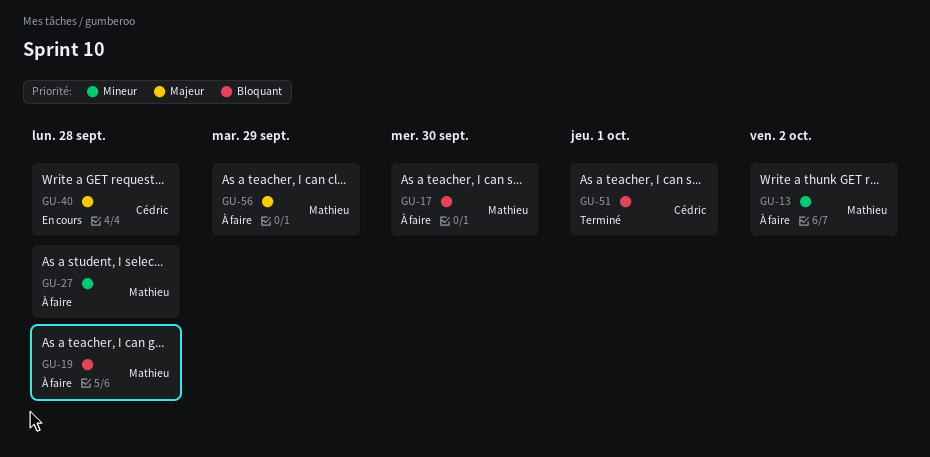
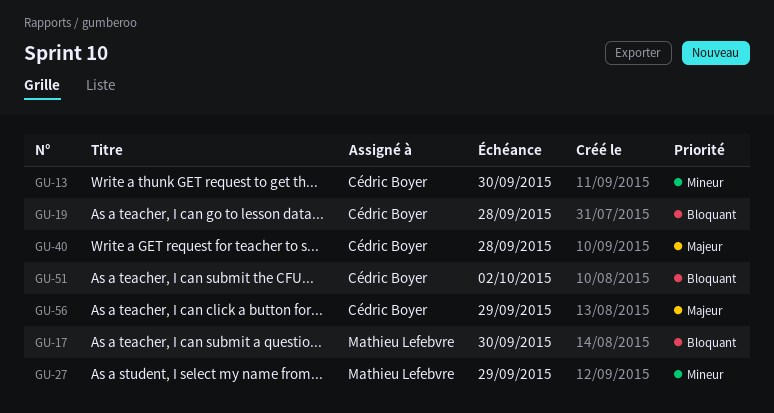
GU-13, owner: Mathieu Lefebvre -> Cédric Boyer
GU-13, due: Oct 2 -> Sep 30
GU-19, owner: Mathieu Lefebvre -> Cédric Boyer
GU-27, due: Sep 28 -> Sep 29
GU-51, due: Oct 1 -> Oct 2
GU-56, owner: Mathieu Lefebvre -> Cédric Boyer

